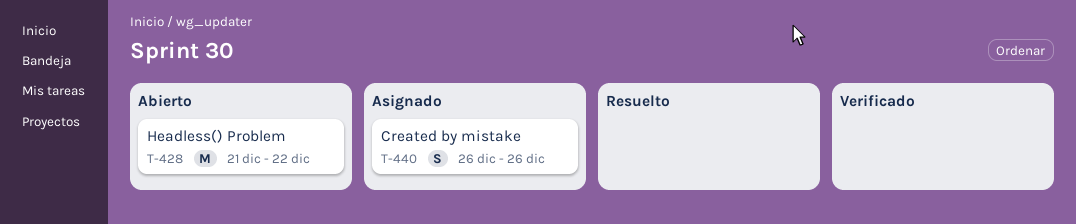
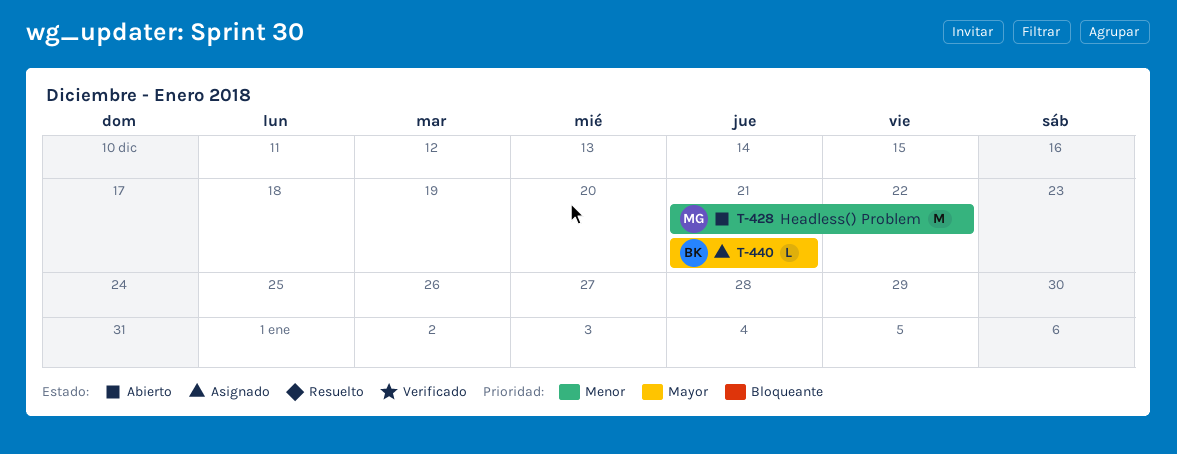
T-440, estimate: S -> L
T-440, start: Dec 26 -> Dec 21
T-440, due: Dec 26 -> Dec 21

